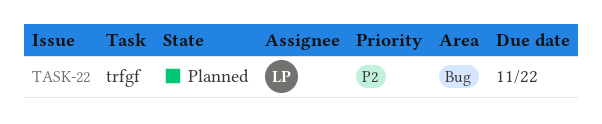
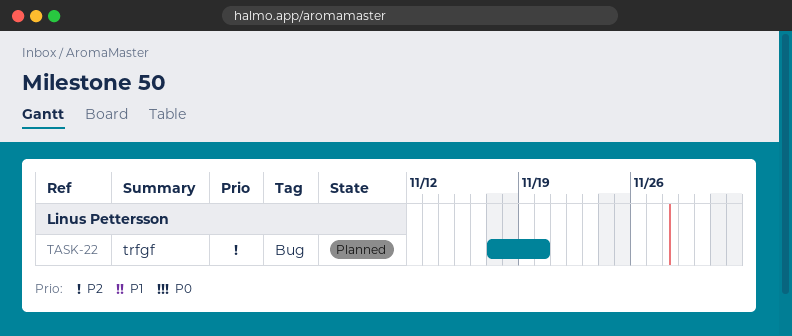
TASK-22, due: Nov 22 -> Nov 20

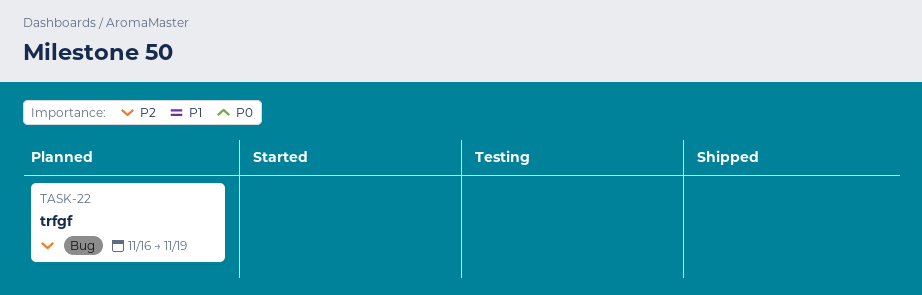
TASK-22, start: Nov 17 -> Nov 16
TASK-22, due: Nov 20 -> Nov 19

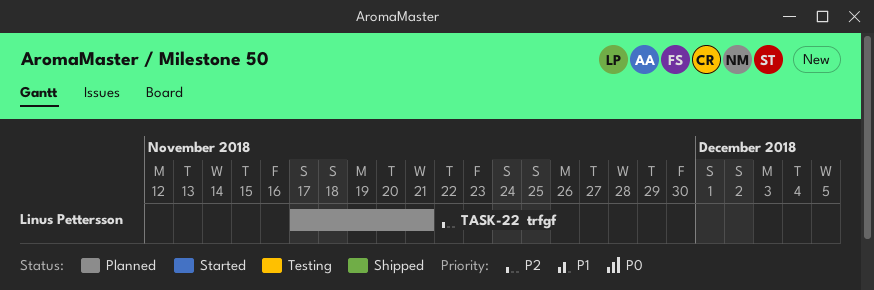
TASK-22, start: Nov 16 -> Nov 17
TASK-22, due: Nov 19 -> Nov 21

